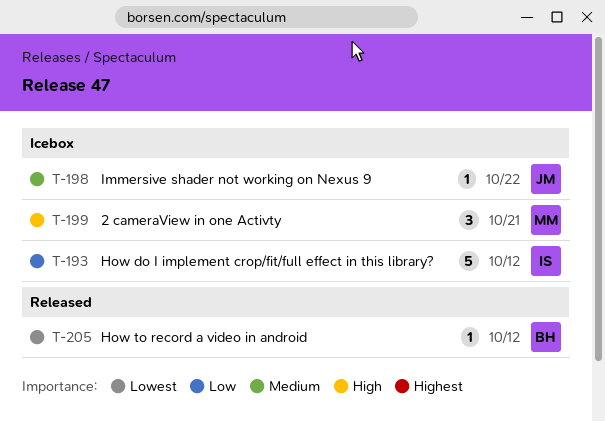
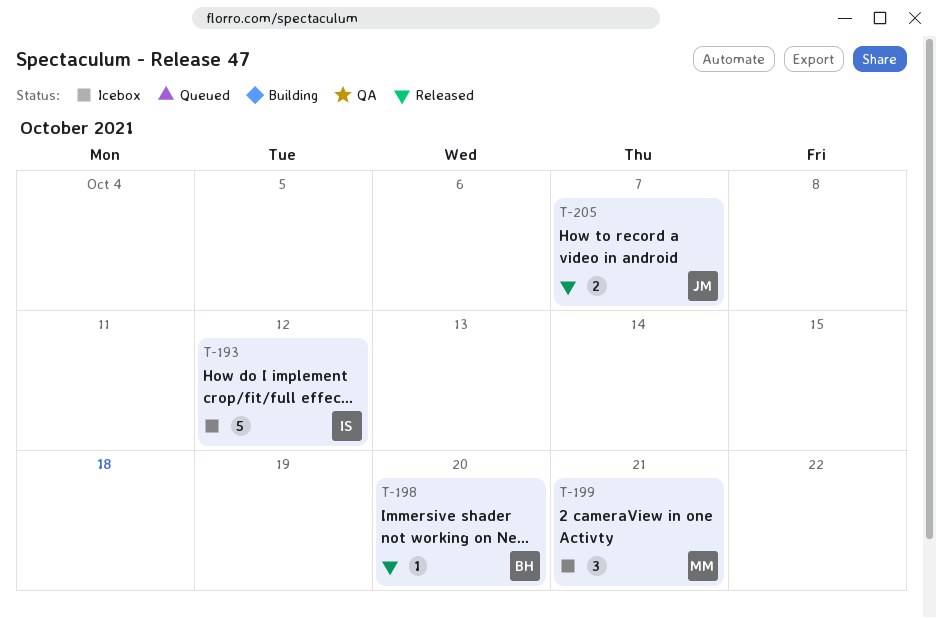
T-198, status: Icebox -> Released
T-198, owner: JM -> BH
T-198, due: Oct 22 -> Oct 20
T-205, owner: BH -> JM
T-205, estimate: 1 -> 2
T-205, due: Oct 12 -> Oct 7

